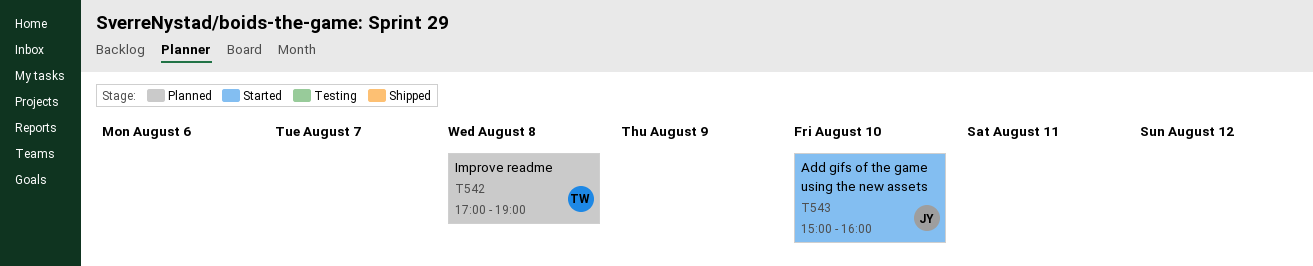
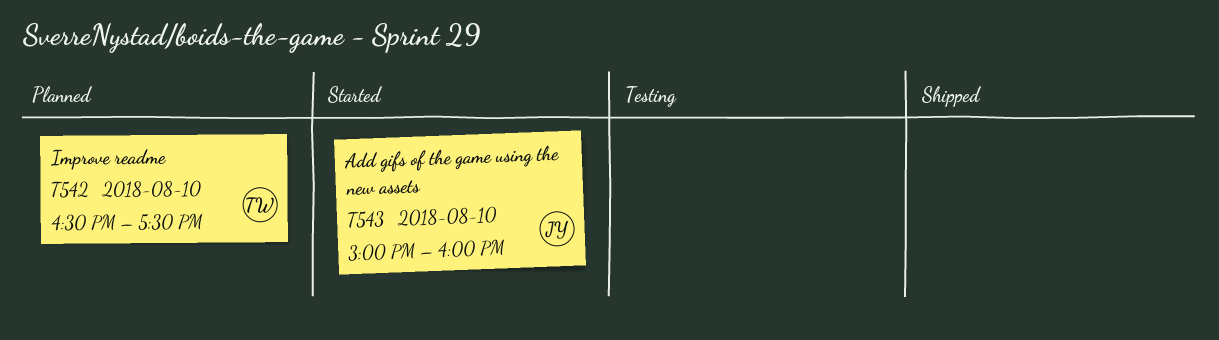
T542, day: Aug 8 -> Aug 10
T542, begins: 17:00 -> 16:30
T542, ends: 19:00 -> 17:30

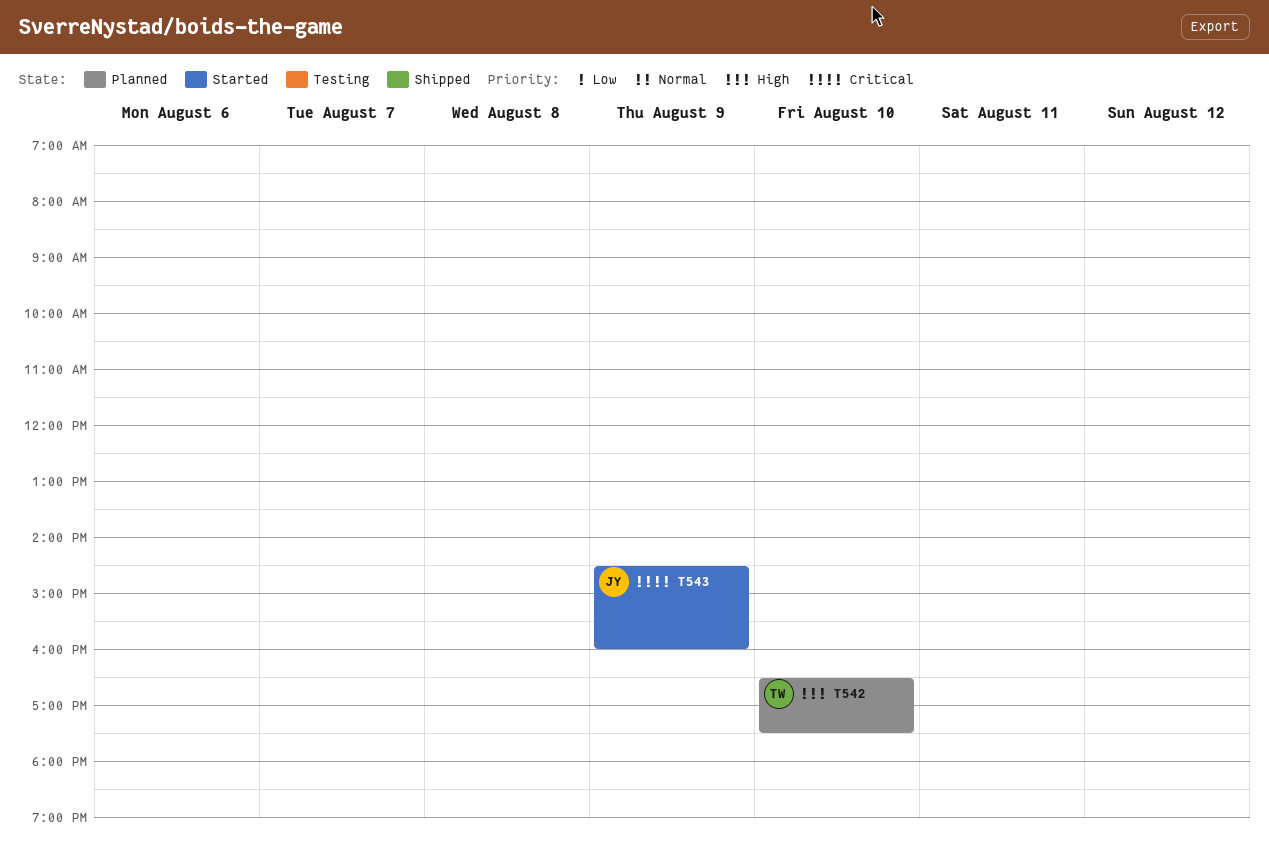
T543, day: Aug 10 -> Aug 9
T543, begins: 15:00 -> 14:30

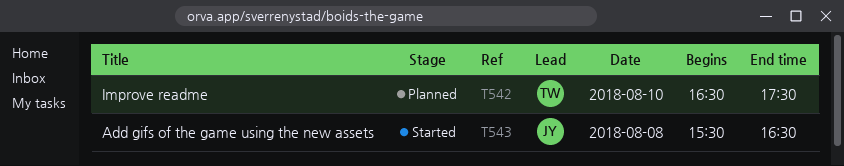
T543, day: Aug 9 -> Aug 8
T543, begins: 14:30 -> 15:30
T543, ends: 16:00 -> 16:30

